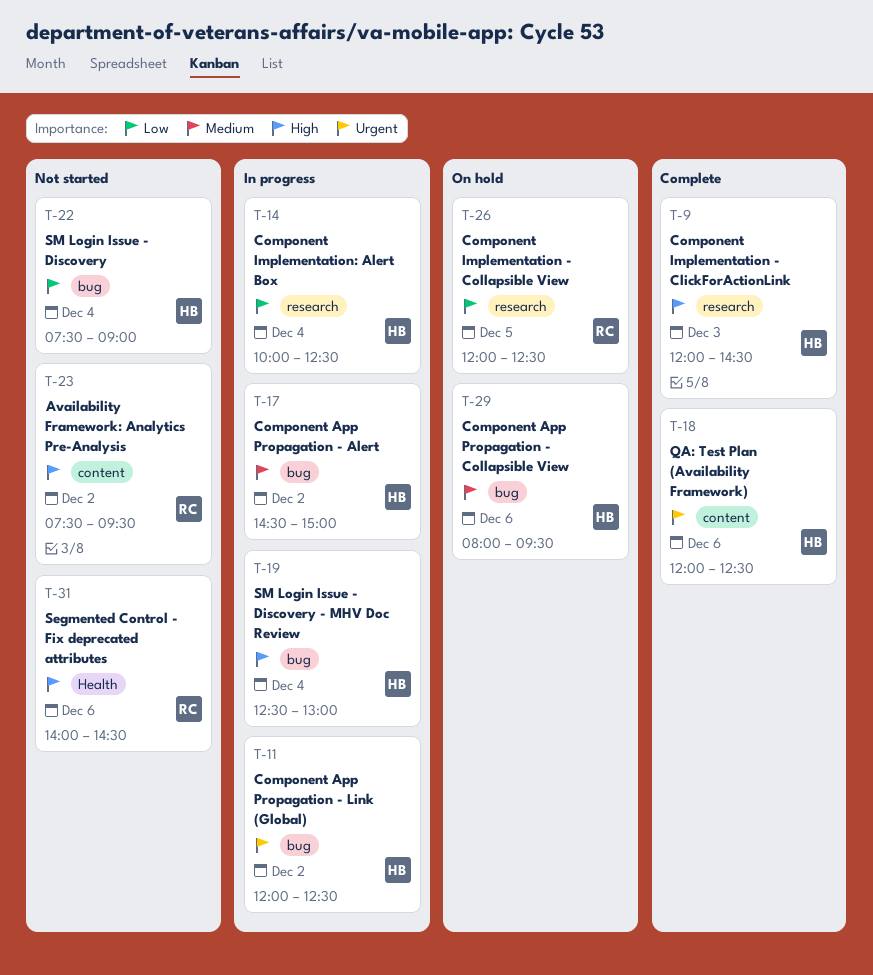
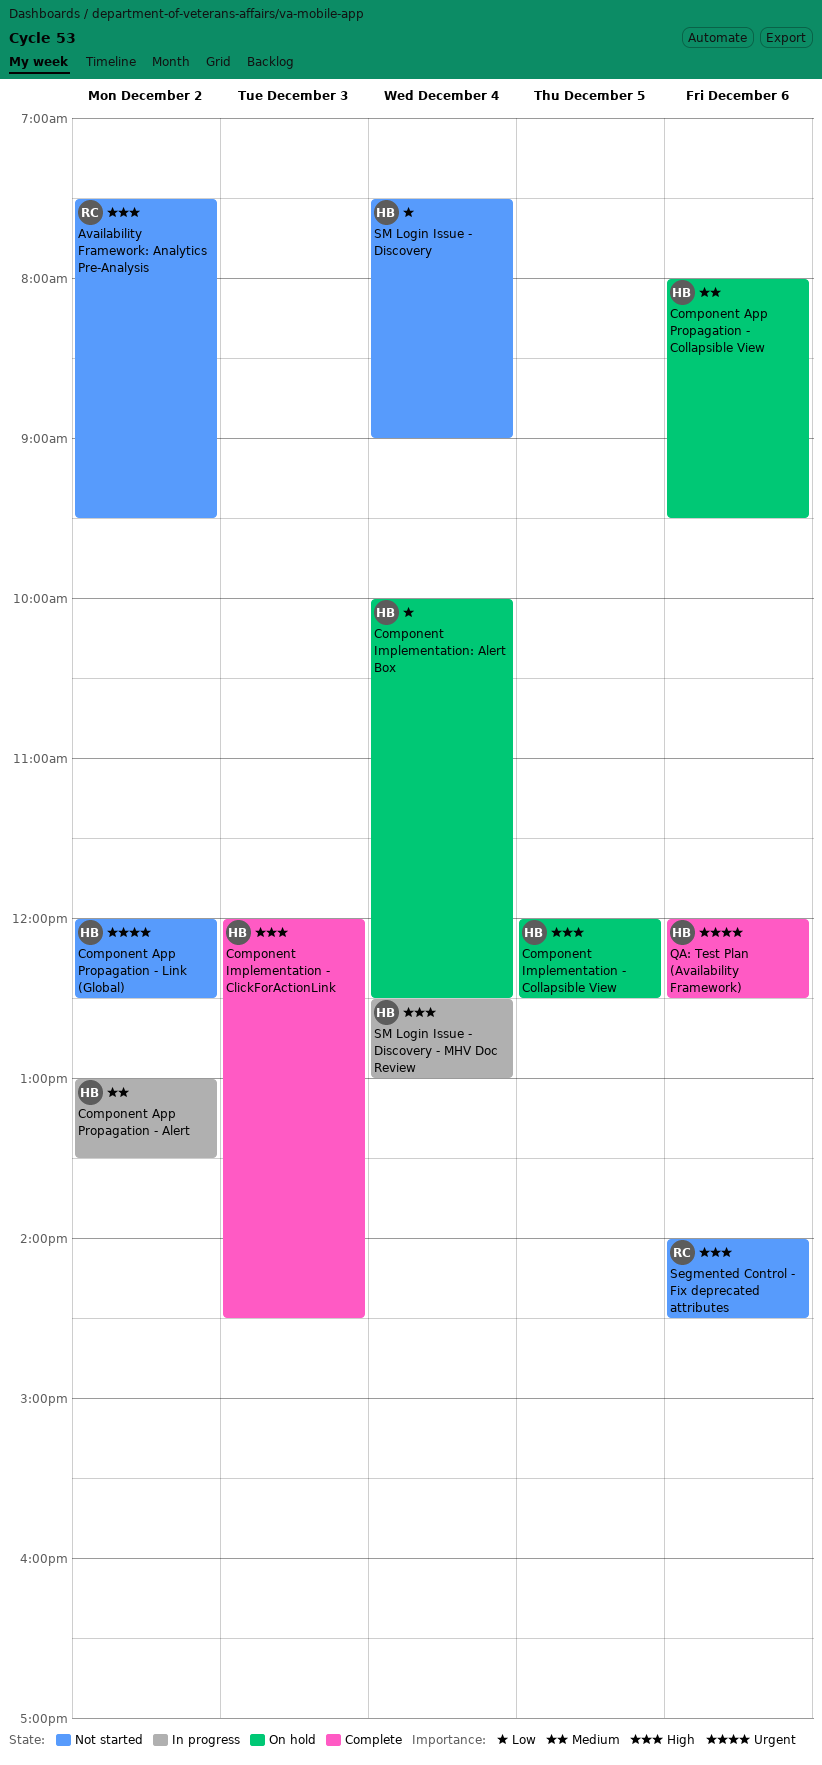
Component App Propagation - Alert, begins: 14:30 -> 13:00
Component App Propagation - Alert, ends: 15:00 -> 13:30
Component App Propagation - Link (Global), status: In progress -> Not started
Component Implementation - Collapsible View, owner: RC -> HB
Component Implementation - Collapsible View, priority: Low -> High
Component Implementation: Alert Box, status: In progress -> On hold

